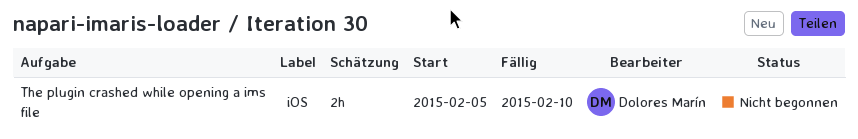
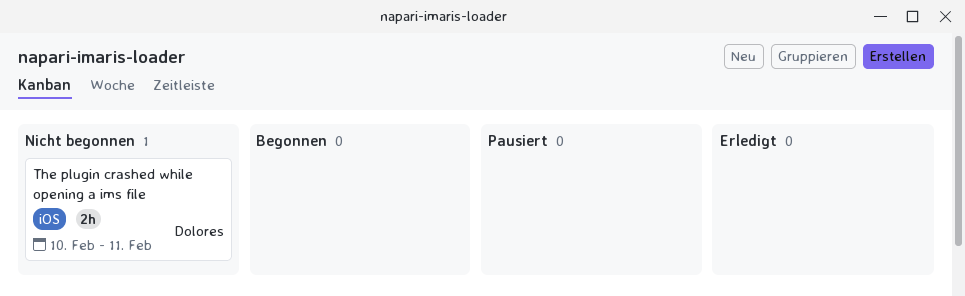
The plugin crashed while opening a ims file, start: Feb 5 -> Feb 10
The plugin crashed while opening a ims file, due: Feb 10 -> Feb 11

